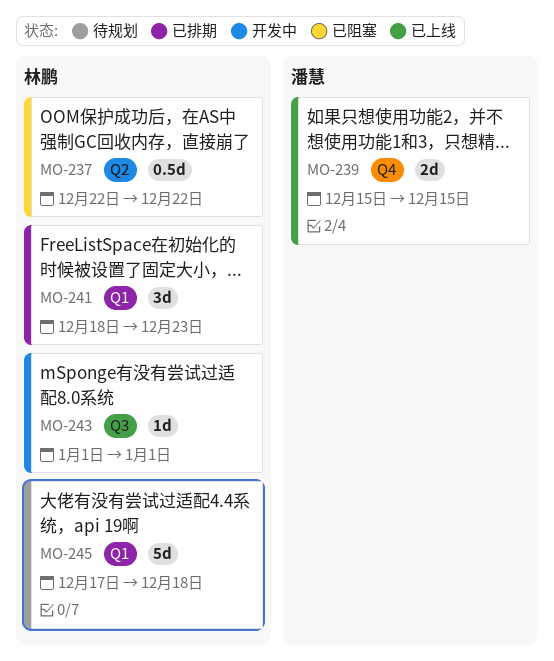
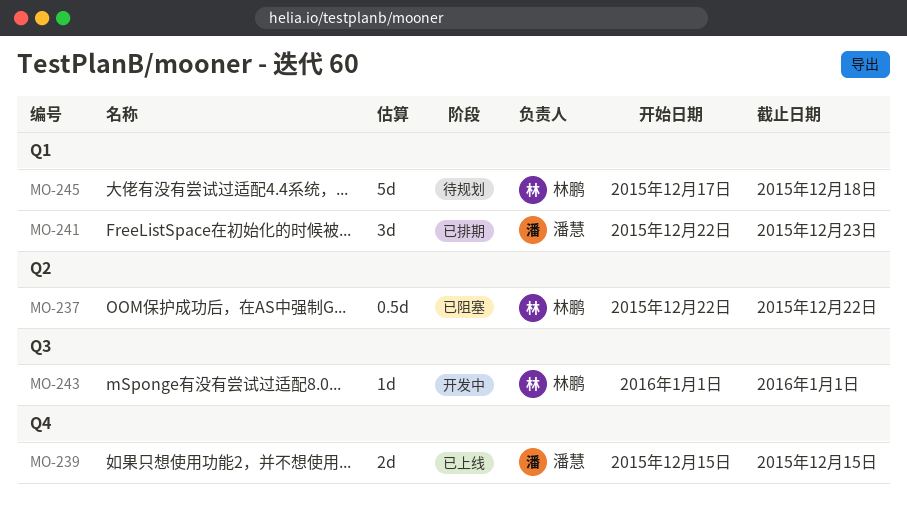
MO-241, owner: 林鹏 -> 潘慧
MO-241, start: Dec 18 -> Dec 22

